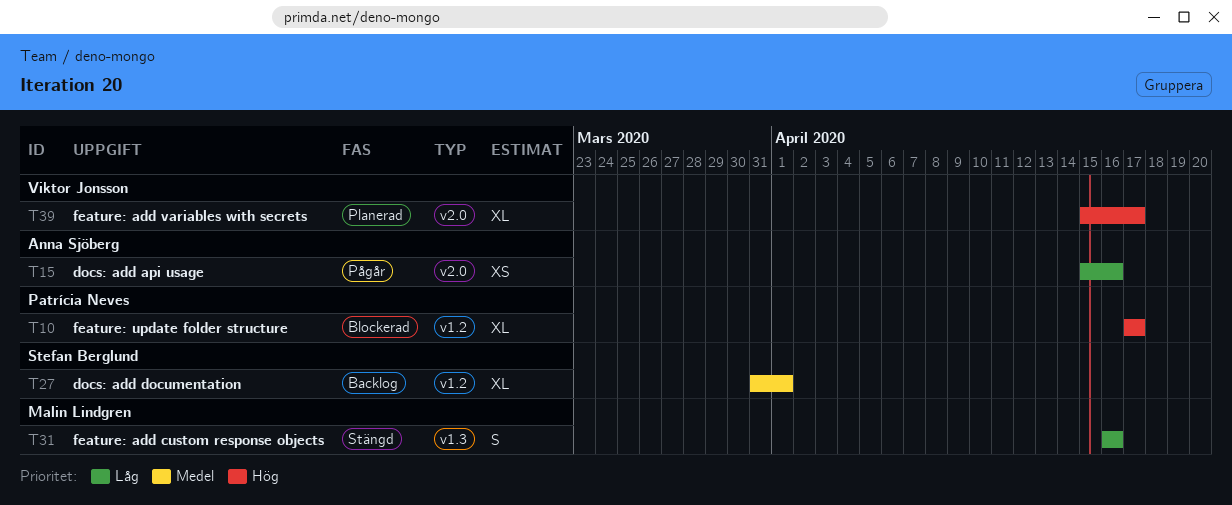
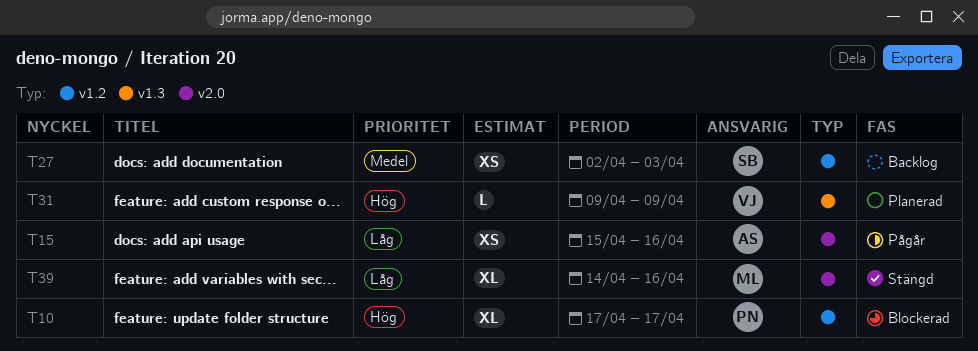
T27, estimate: XL -> XS
T27, start: Mar 31 -> Apr 2
T27, due: Apr 1 -> Apr 3
T31, status: Stängd -> Planerad
T31, owner: Malin Lindgren -> Viktor Jonsson
T31, priority: Låg -> Hög
T31, estimate: S -> L
T31, start: Apr 16 -> Apr 9
T31, due: Apr 16 -> Apr 9
T39, status: Planerad -> Stängd
T39, owner: Viktor Jonsson -> Malin Lindgren
T39, priority: Hög -> Låg
T39, start: Apr 15 -> Apr 14
T39, due: Apr 17 -> Apr 16

